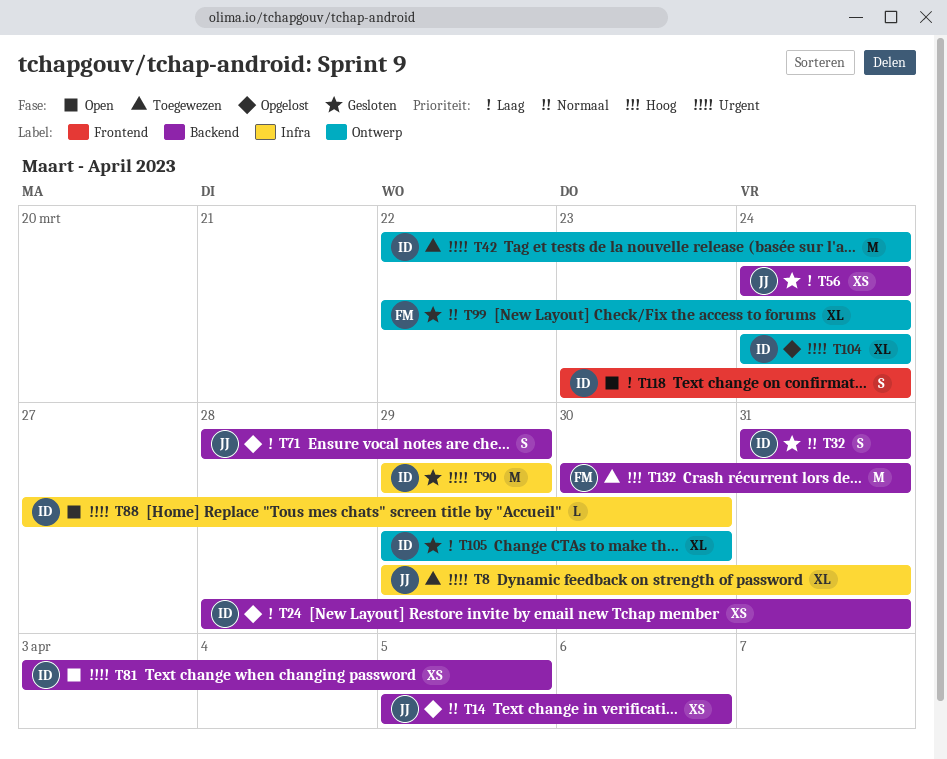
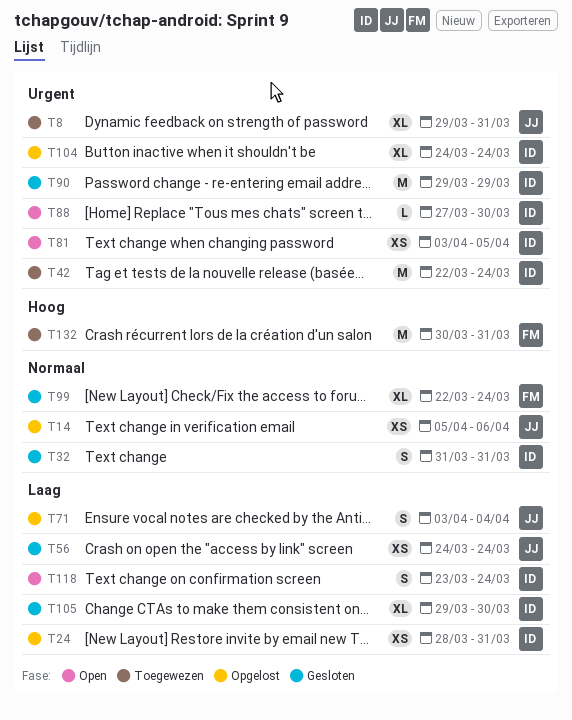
T71, start: Mar 28 -> Apr 3
T71, due: Mar 29 -> Apr 4

